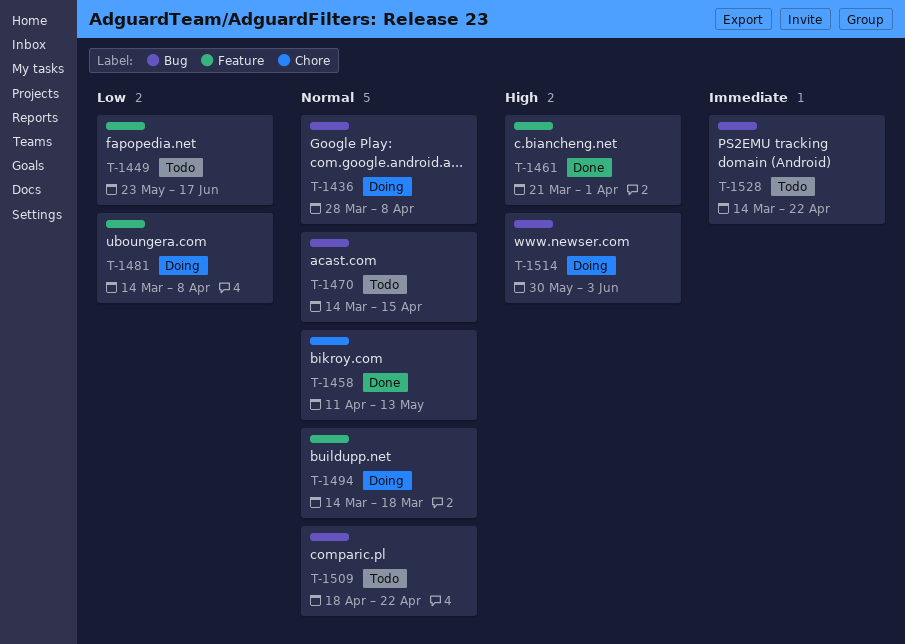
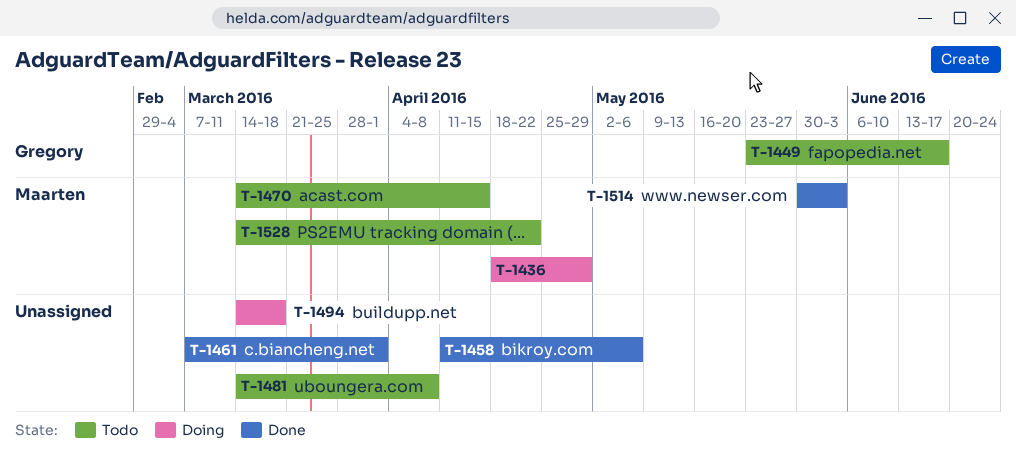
T-1436, start: Mar 28 -> Apr 18
T-1436, due: Apr 8 -> Apr 29
T-1458, due: May 13 -> May 6
T-1461, start: Mar 21 -> Mar 7
T-1481, status: Doing -> Todo
T-1509: present -> none
T-1514, status: Doing -> Done

